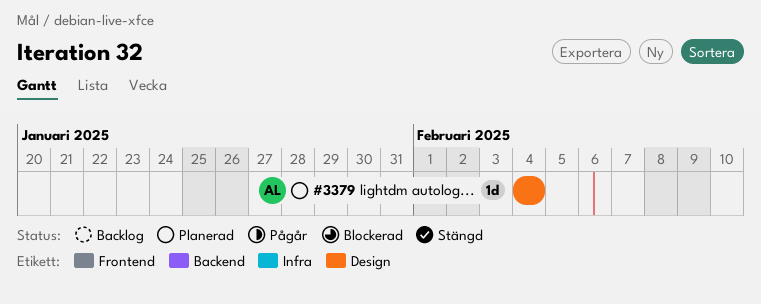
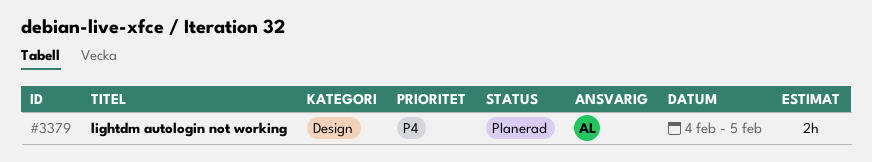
#3379, estimate: 1d -> 2h
#3379, due: Feb 4 -> Feb 5

